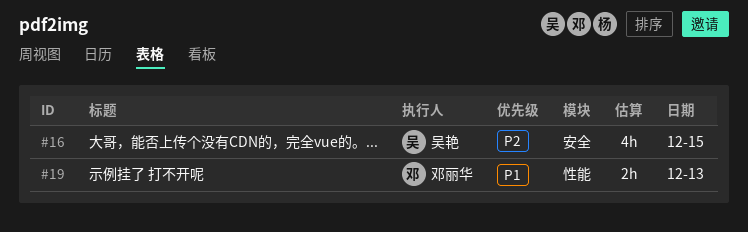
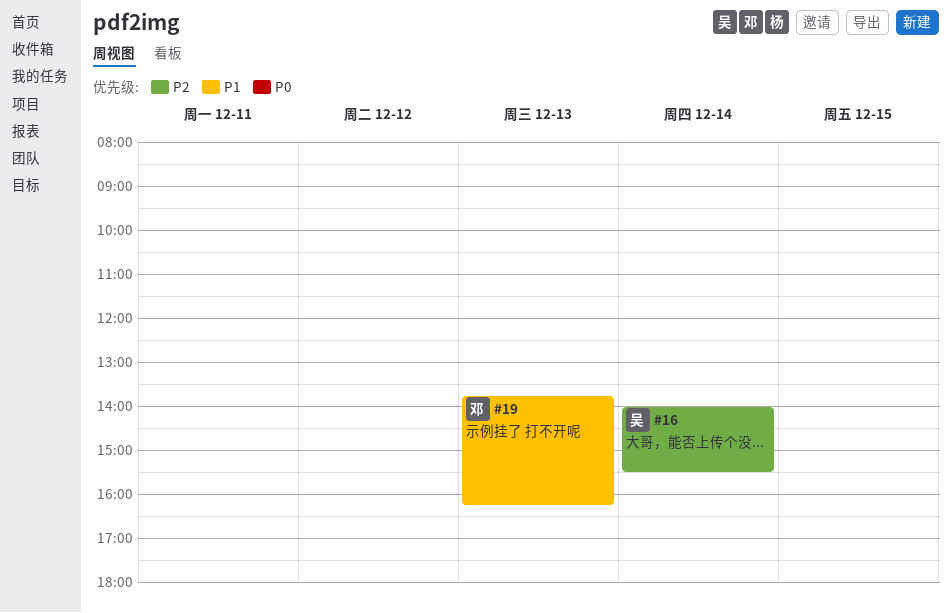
#16, day: Dec 15 -> Dec 14

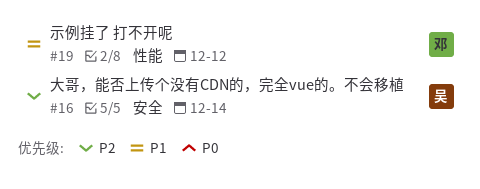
#19, day: Dec 13 -> Dec 12

